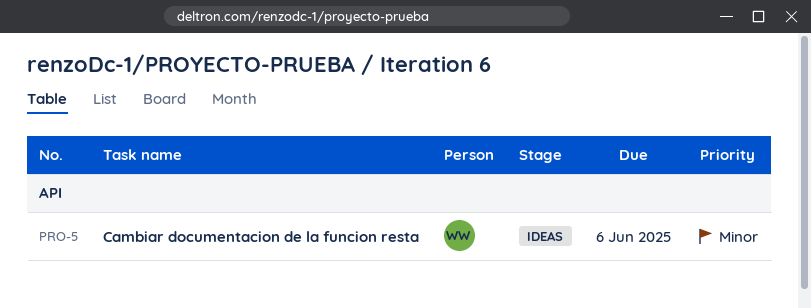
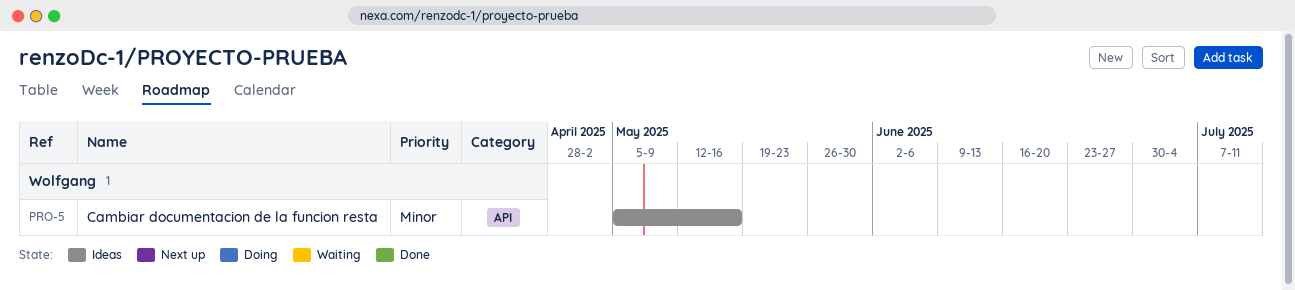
PRO-5, due: Jun 6 -> May 16

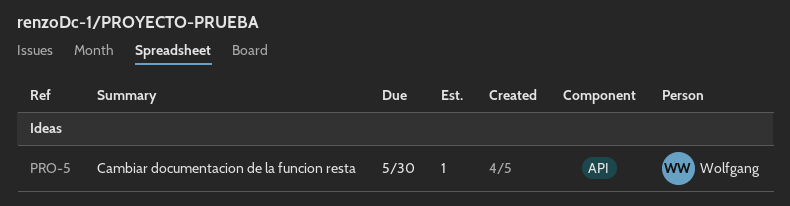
PRO-5, due: May 16 -> May 30

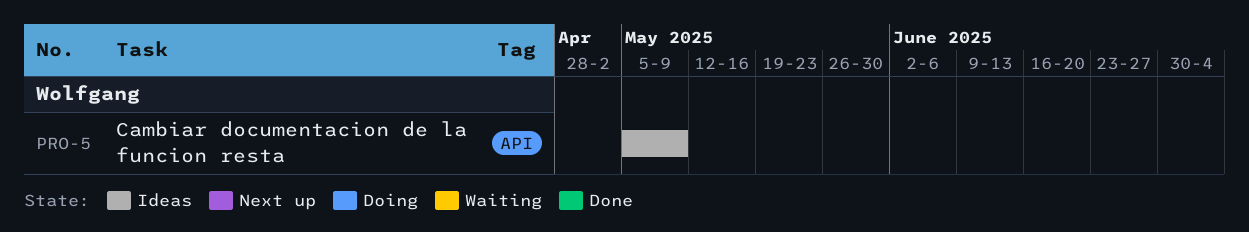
PRO-5, due: May 30 -> May 9

